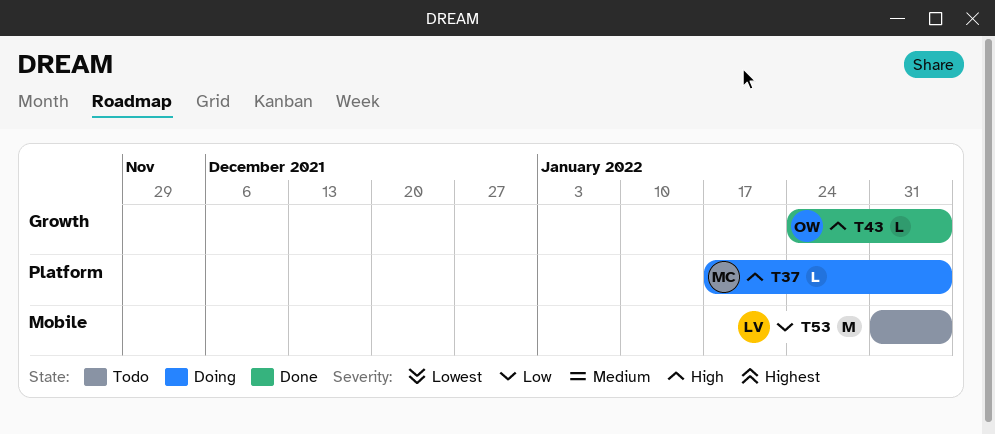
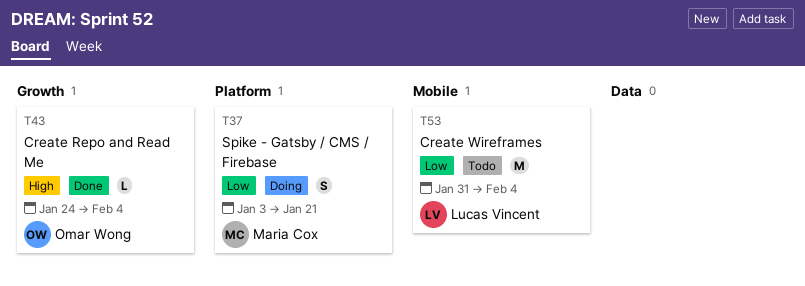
T37, priority: High -> Low
T37, estimate: L -> S
T37, start: Jan 17 -> Jan 3
T37, due: Feb 4 -> Jan 21

